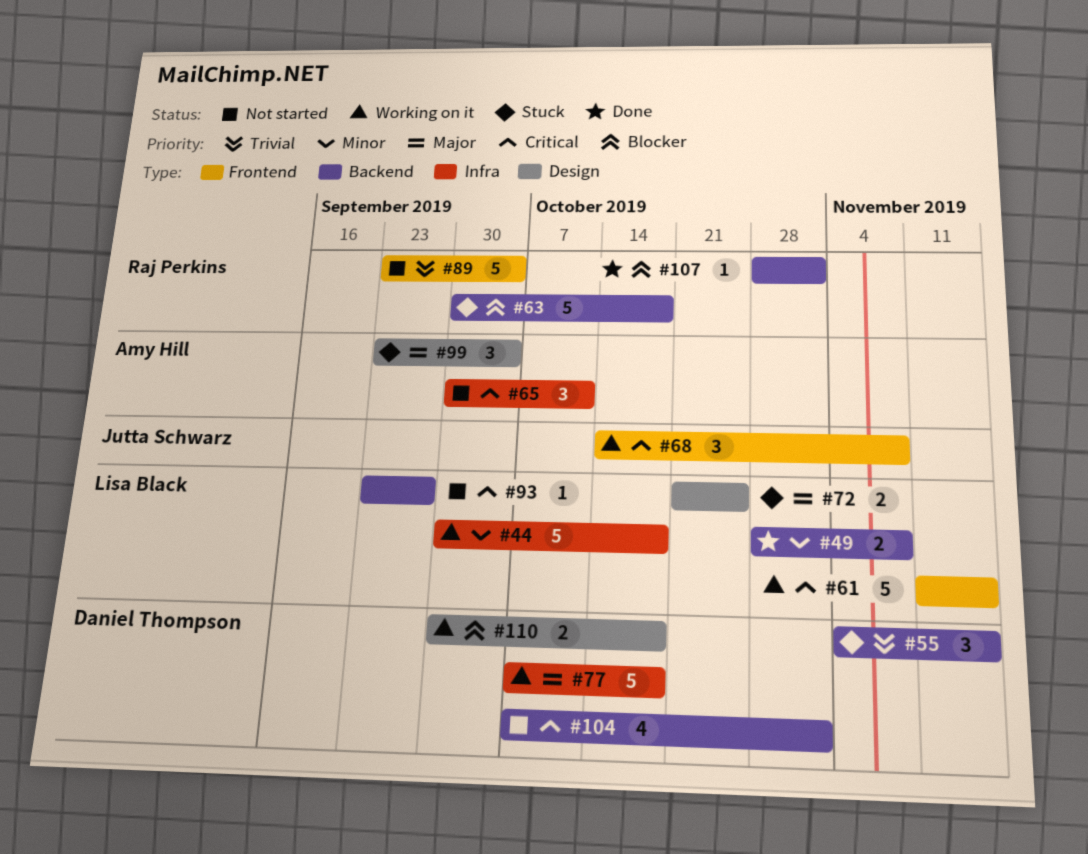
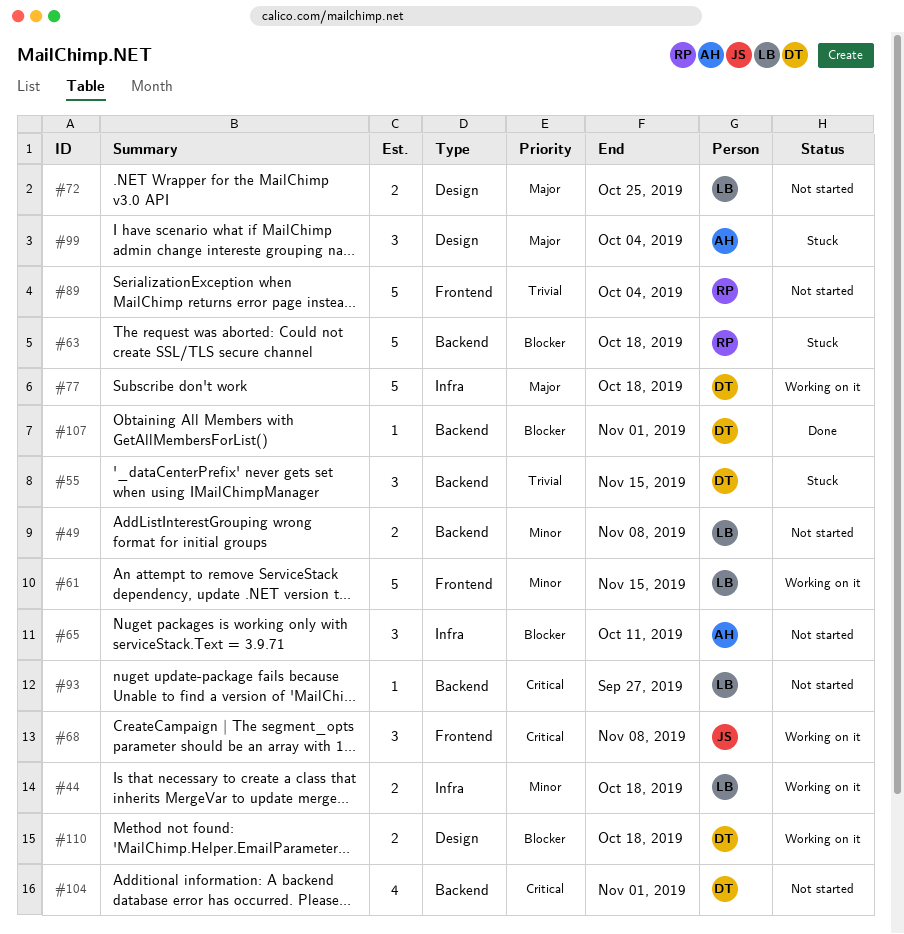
#44, estimate: 5 -> 2
#49, status: Done -> Not started
#61, priority: Critical -> Minor
#65, priority: Critical -> Blocker
#72, status: Stuck -> Not started
#107, owner: Raj Perkins -> Daniel Thompson

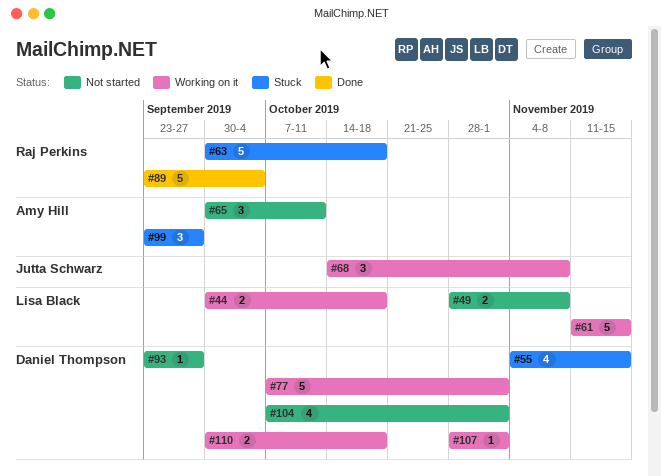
#55, estimate: 3 -> 4
#72: present -> none
#77, due: Oct 18 -> Nov 1
#89, status: Not started -> Done
#93, owner: Lisa Black -> Daniel Thompson
#99, due: Oct 4 -> Sep 27
#107, status: Done -> Working on it

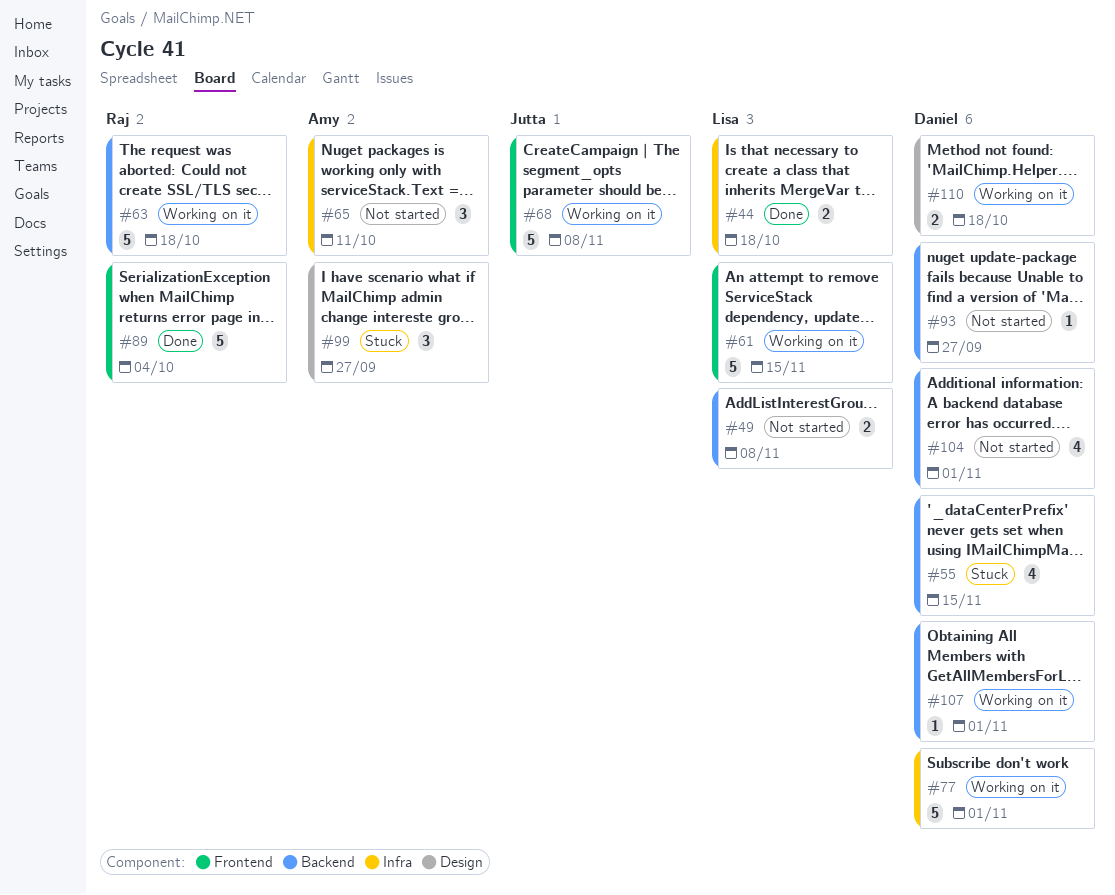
#44, status: Working on it -> Done
#63, status: Stuck -> Working on it
#68, estimate: 3 -> 5

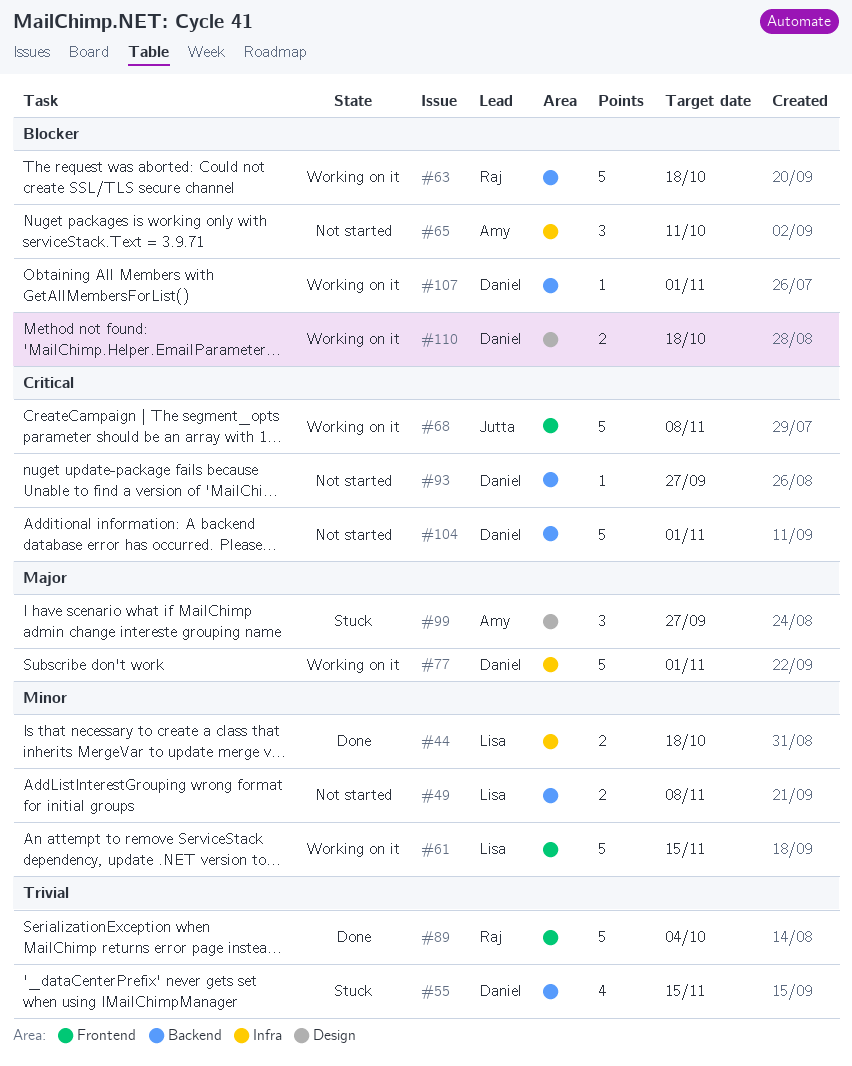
#104, estimate: 4 -> 5

